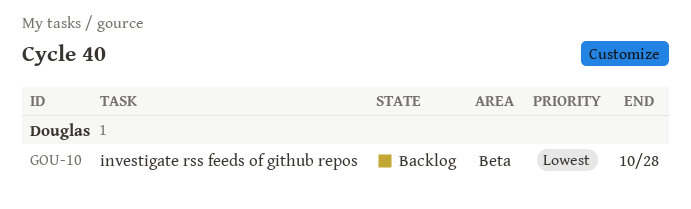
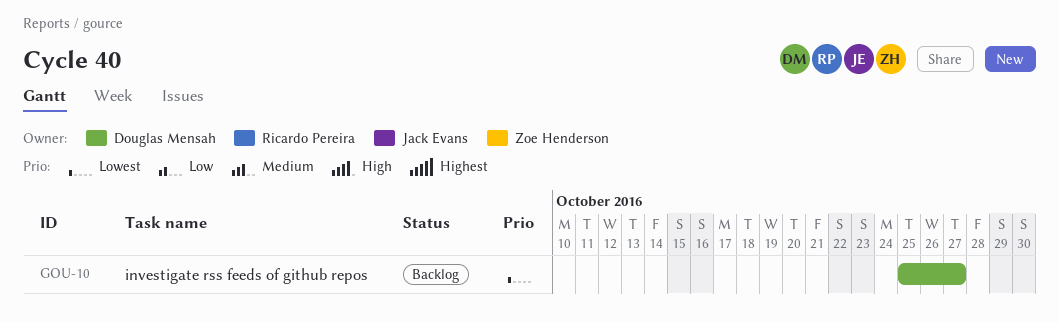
GOU-10, due: Oct 28 -> Oct 27

